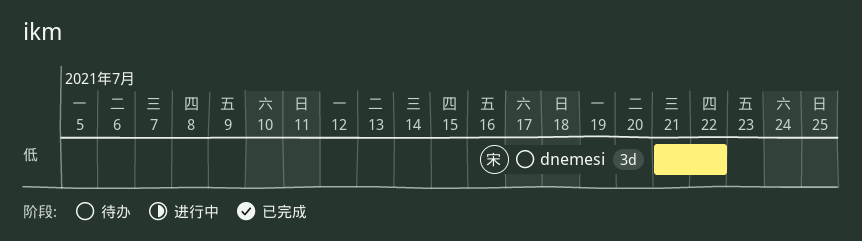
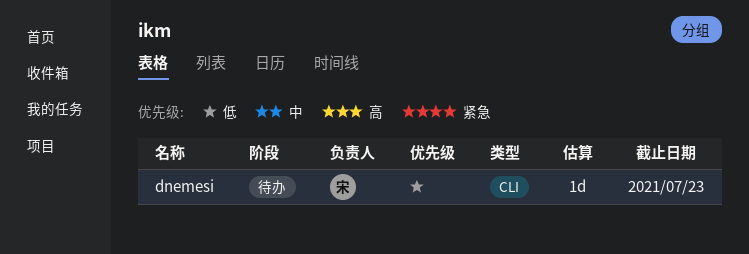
dnemesi, estimate: 3d -> 1d
dnemesi, due: Jul 22 -> Jul 23

